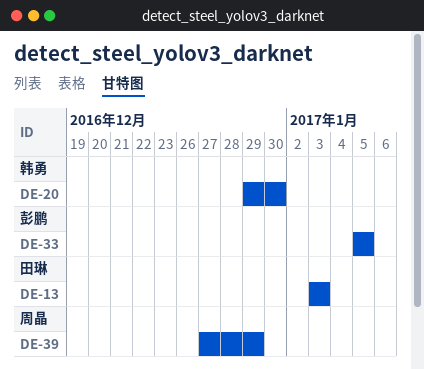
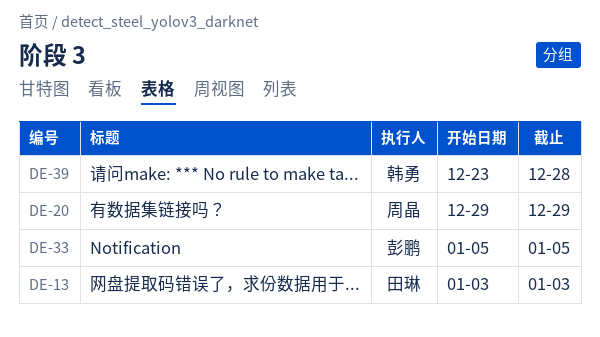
DE-20, owner: 韩勇 -> 周晶
DE-20, due: Dec 30 -> Dec 29
DE-39, owner: 周晶 -> 韩勇
DE-39, start: Dec 27 -> Dec 23
DE-39, due: Dec 29 -> Dec 28

